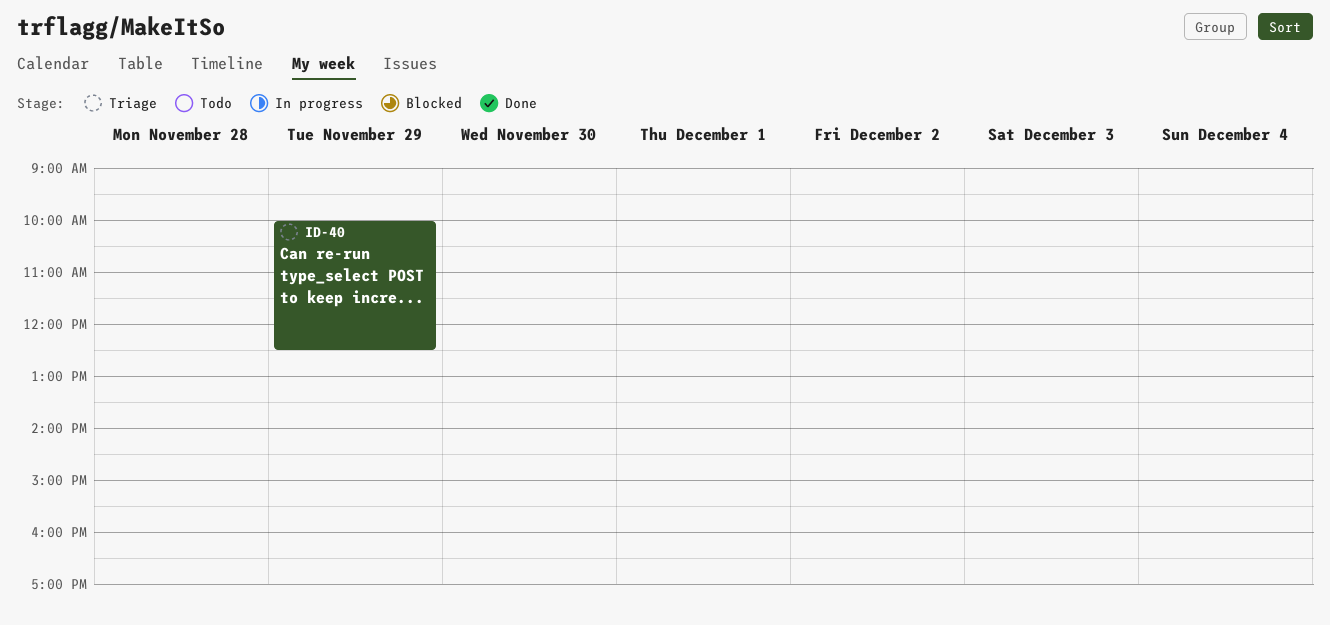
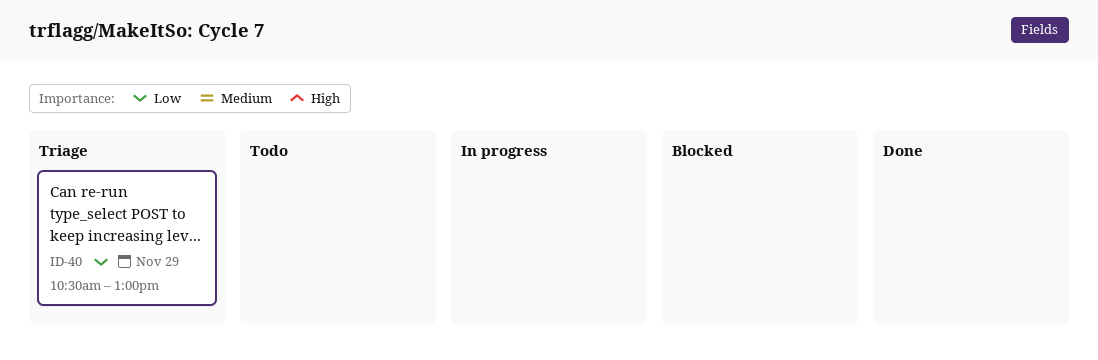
ID-40, begins: 10:00 -> 10:30
ID-40, ends: 12:30 -> 13:00

